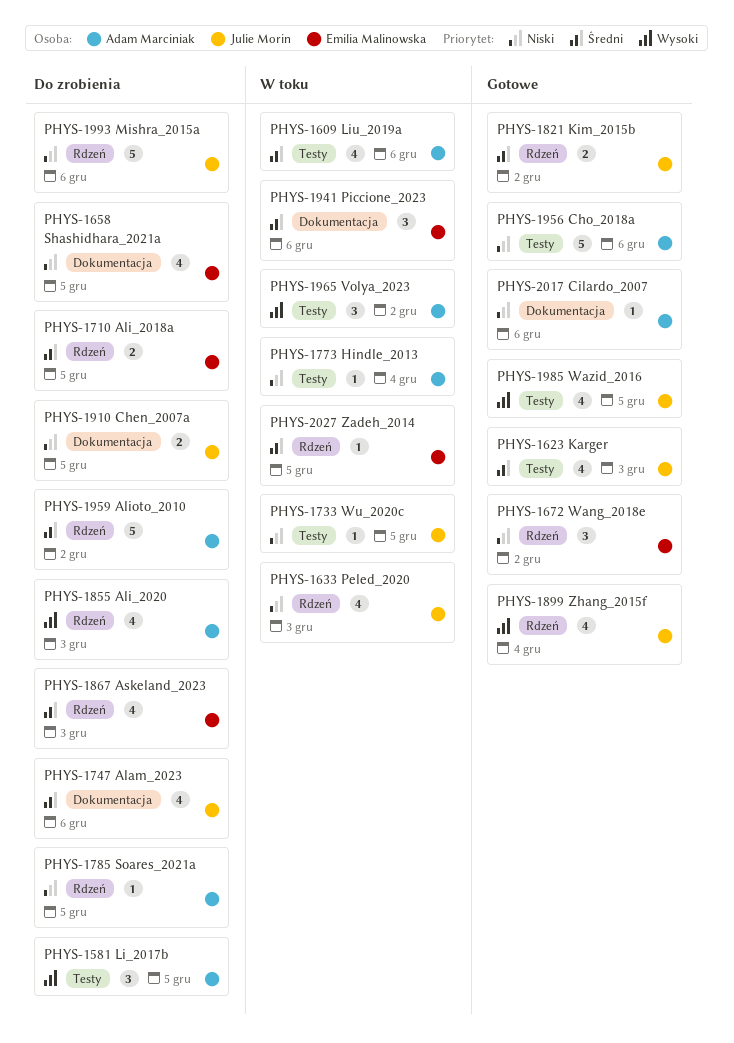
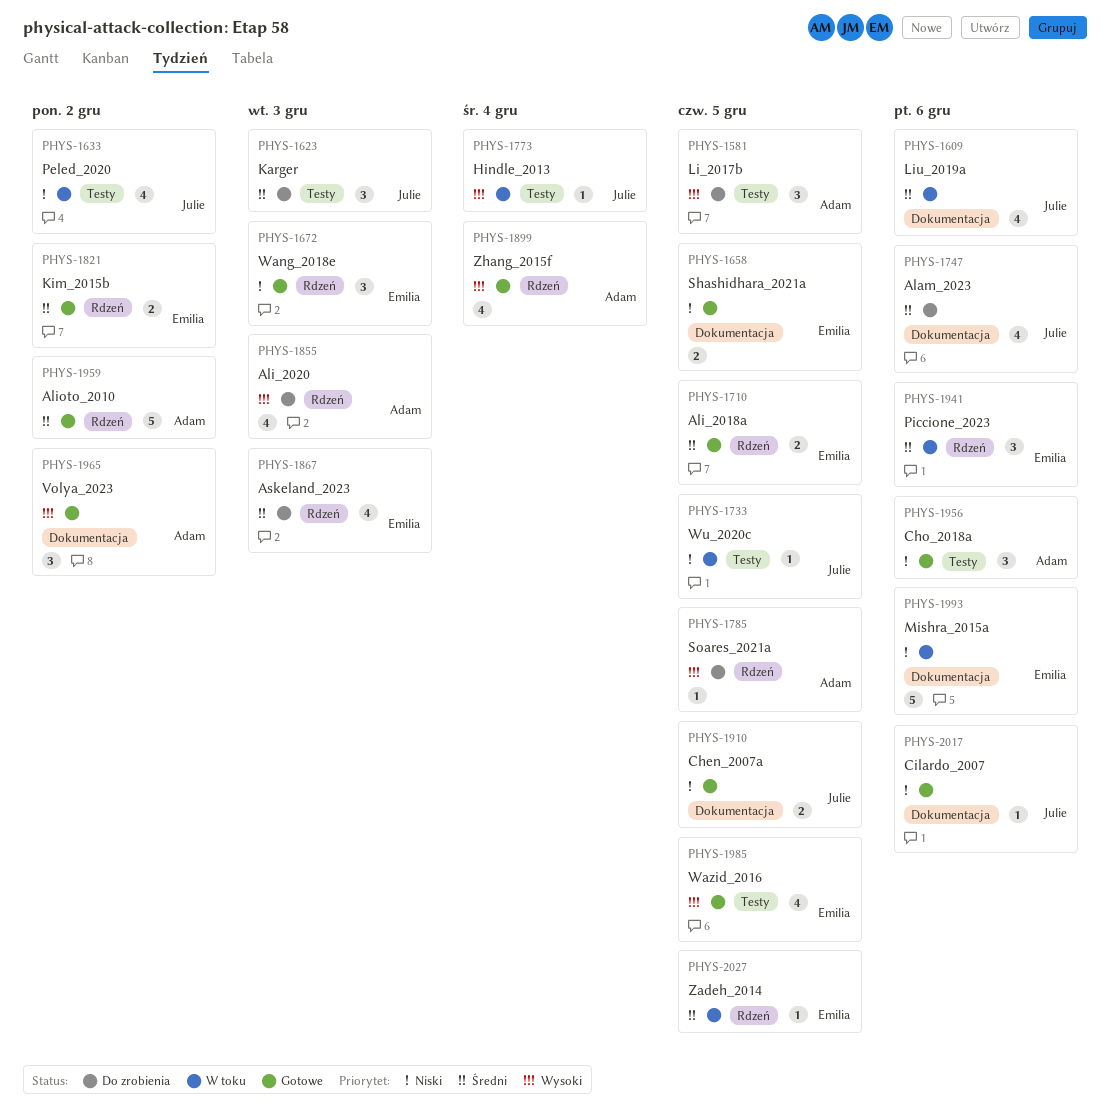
PHYS-1609, owner: Adam Marciniak -> Julie Morin
PHYS-1609, label: Testy -> Dokumentacja
PHYS-1623, status: Gotowe -> Do zrobienia
PHYS-1623, estimate: 4 -> 3
PHYS-1633, label: Rdzeń -> Testy
PHYS-1633, due: Dec 3 -> Dec 2
PHYS-1658, status: Do zrobienia -> Gotowe
PHYS-1658, estimate: 4 -> 2
PHYS-1672, due: Dec 2 -> Dec 3
PHYS-1710, status: Do zrobienia -> Gotowe
PHYS-1773, owner: Adam Marciniak -> Julie Morin
PHYS-1773, priority: Niski -> Wysoki
PHYS-1785, priority: Niski -> Wysoki
PHYS-1821, owner: Julie Morin -> Emilia Malinowska
PHYS-1899, owner: Julie Morin -> Adam Marciniak
PHYS-1910, status: Do zrobienia -> Gotowe
PHYS-1941, label: Dokumentacja -> Rdzeń
PHYS-1956, estimate: 5 -> 3
PHYS-1959, status: Do zrobienia -> Gotowe
PHYS-1965, status: W toku -> Gotowe
PHYS-1965, label: Testy -> Dokumentacja
PHYS-1985, owner: Julie Morin -> Emilia Malinowska
PHYS-1993, status: Do zrobienia -> W toku
PHYS-1993, owner: Julie Morin -> Emilia Malinowska
PHYS-1993, label: Rdzeń -> Dokumentacja
PHYS-2017, owner: Adam Marciniak -> Julie Morin

